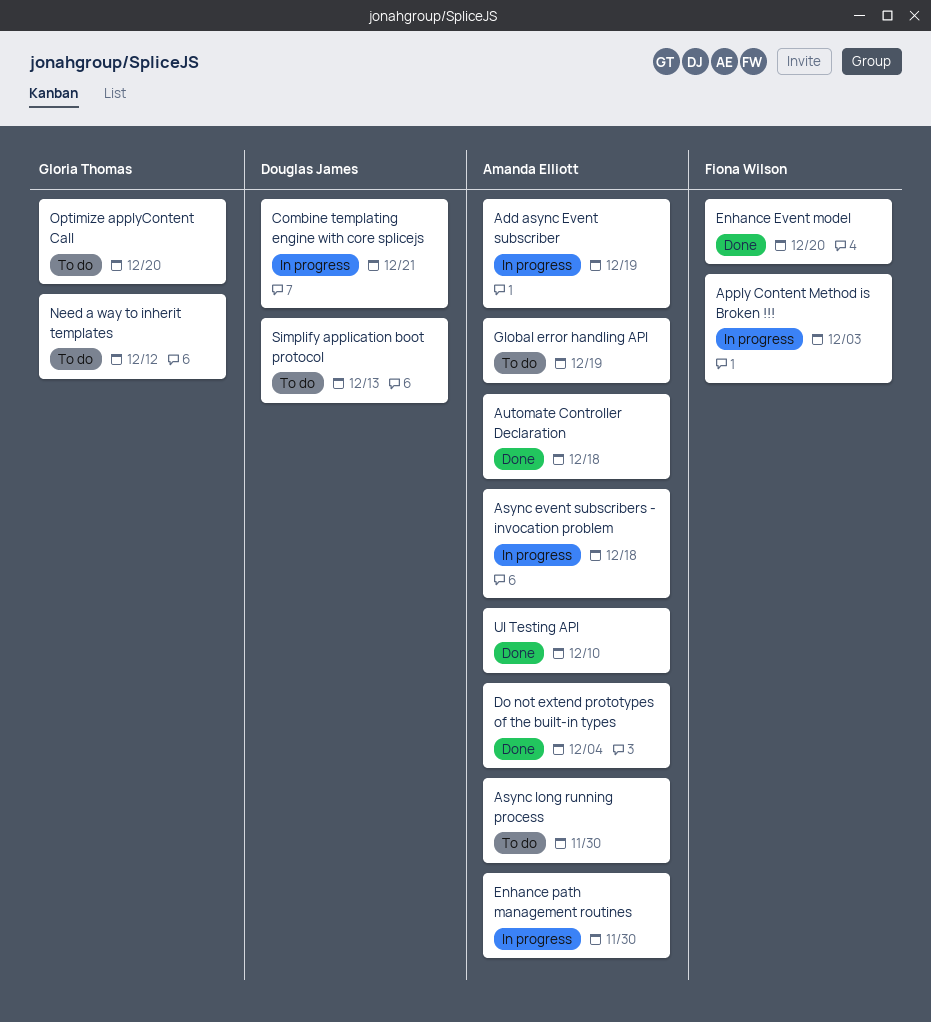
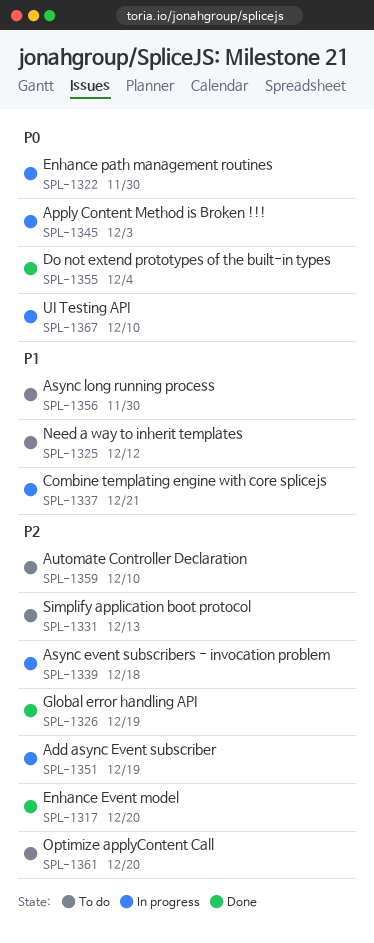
Automate Controller Declaration, status: Done -> To do
Automate Controller Declaration, due: Dec 18 -> Dec 10
Global error handling API, status: To do -> Done
UI Testing API, status: Done -> In progress

